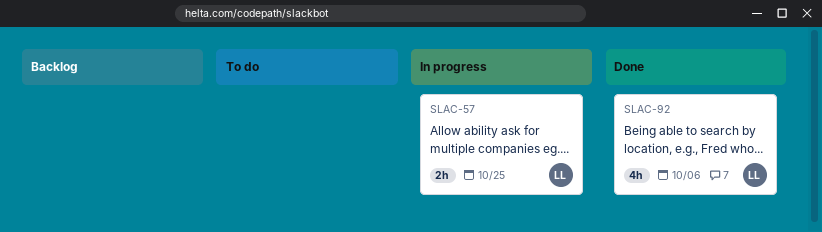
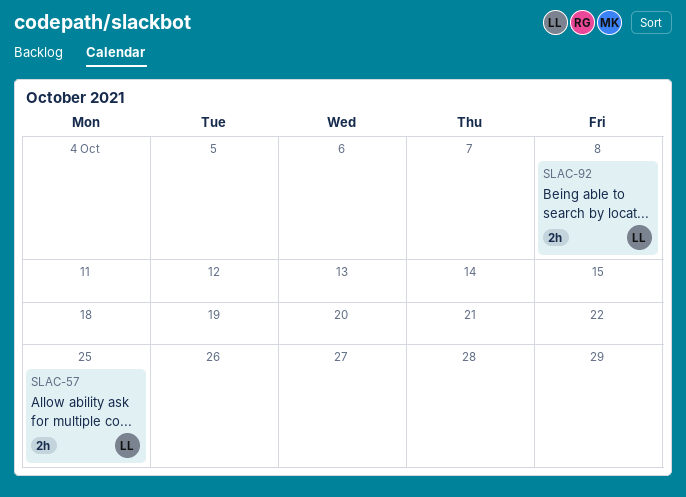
SLAC-92, estimate: 4h -> 2h
SLAC-92, due: Oct 6 -> Oct 8

